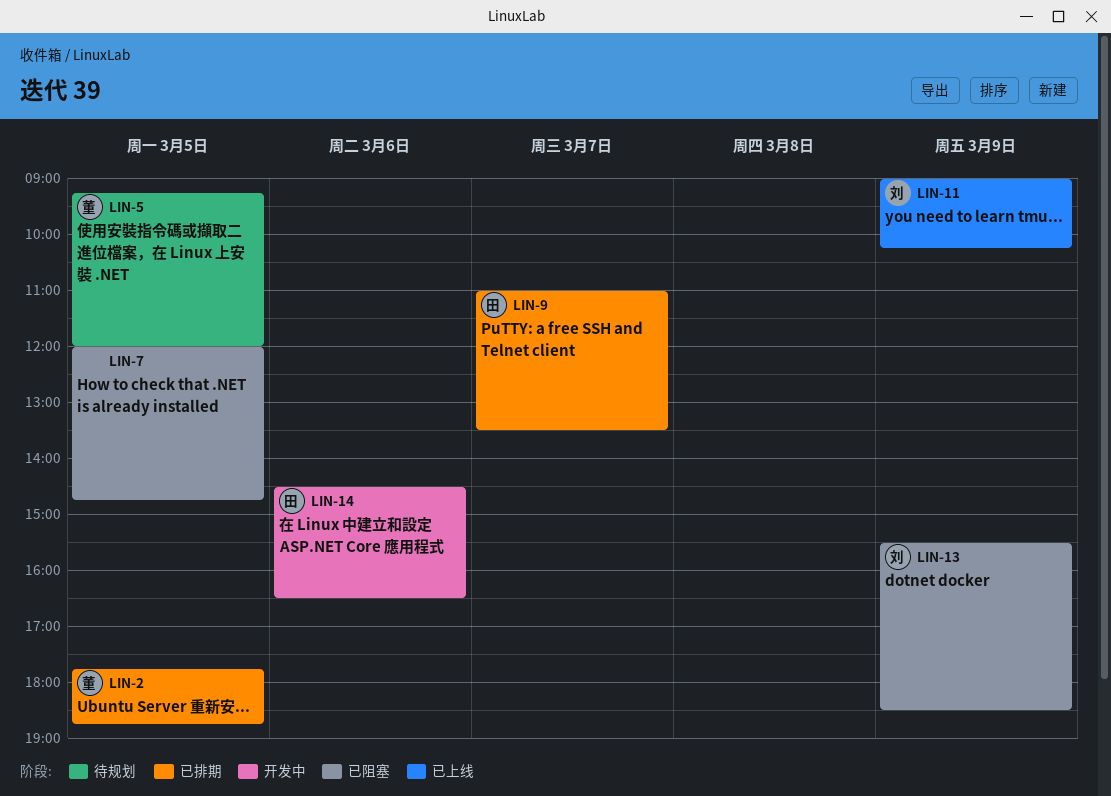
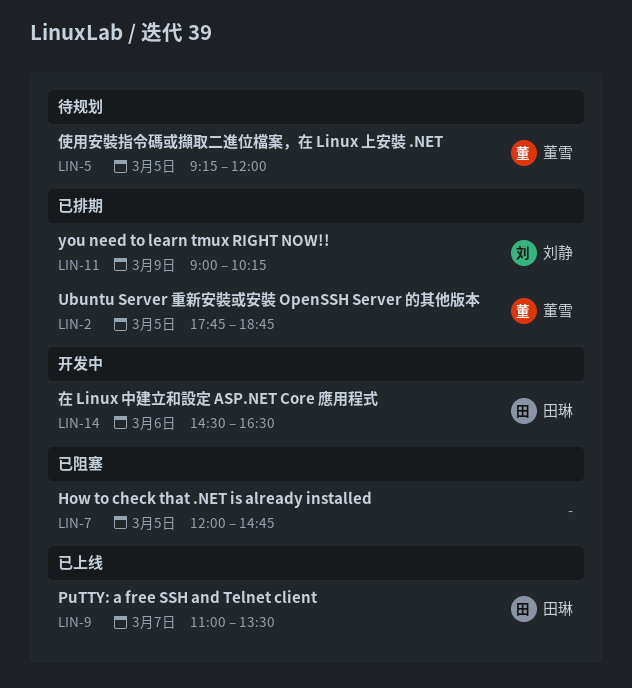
LIN-9, status: 已排期 -> 已上线
LIN-11, status: 已上线 -> 已排期
LIN-13: present -> none

